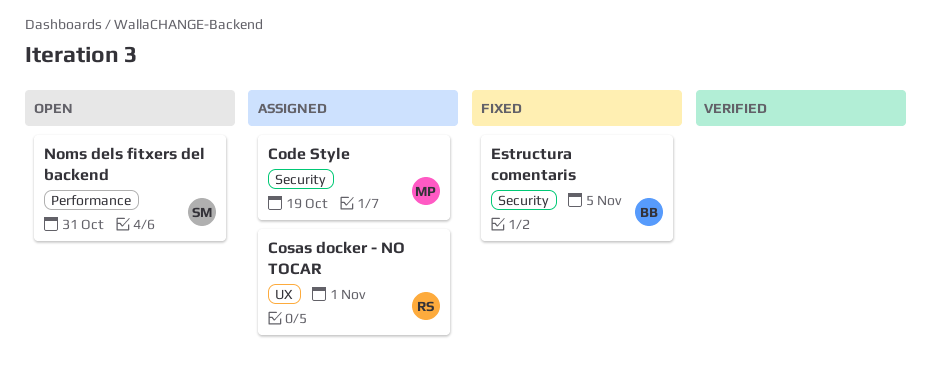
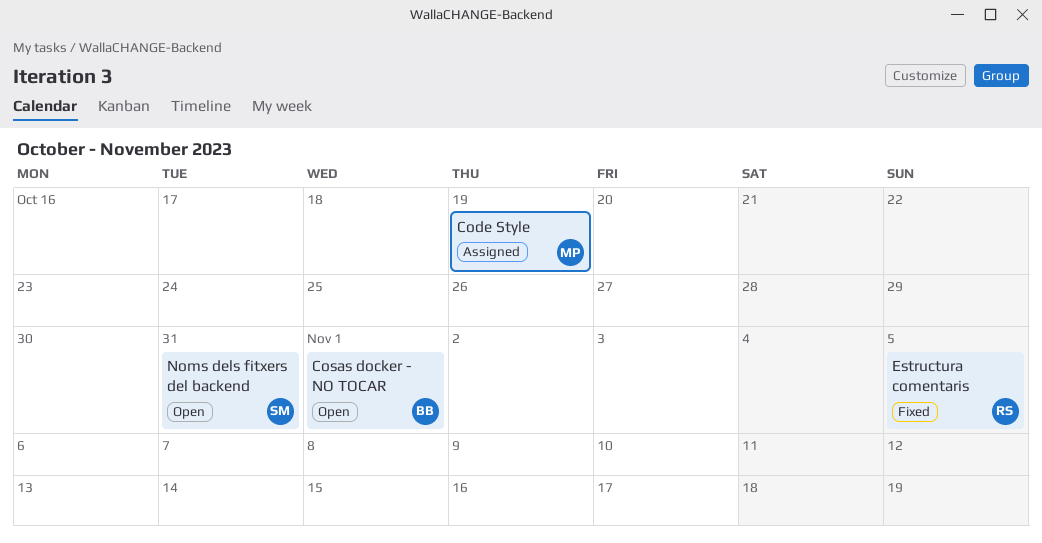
Cosas docker - NO TOCAR, status: Assigned -> Open
Cosas docker - NO TOCAR, owner: RS -> BB
Estructura comentaris, owner: BB -> RS

